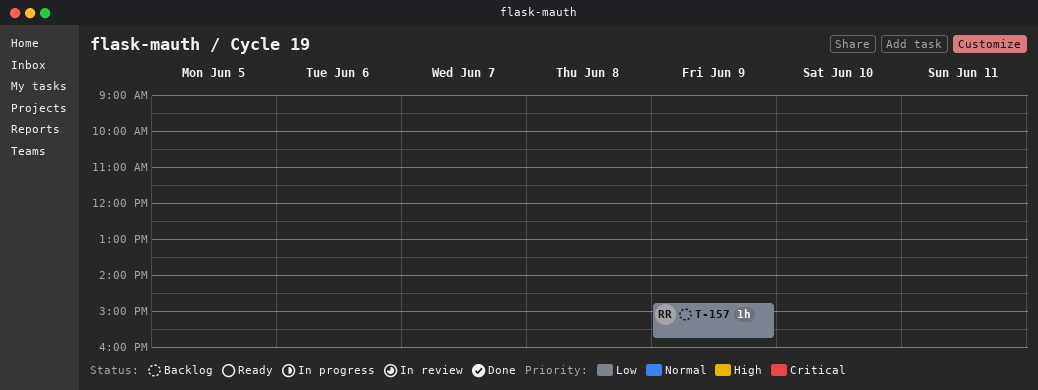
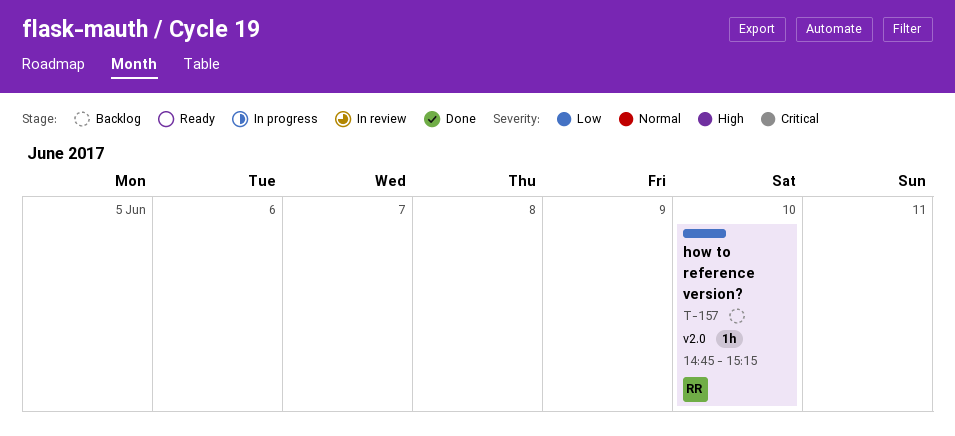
T-157, day: Jun 9 -> Jun 10
T-157, ends: 15:45 -> 15:15

